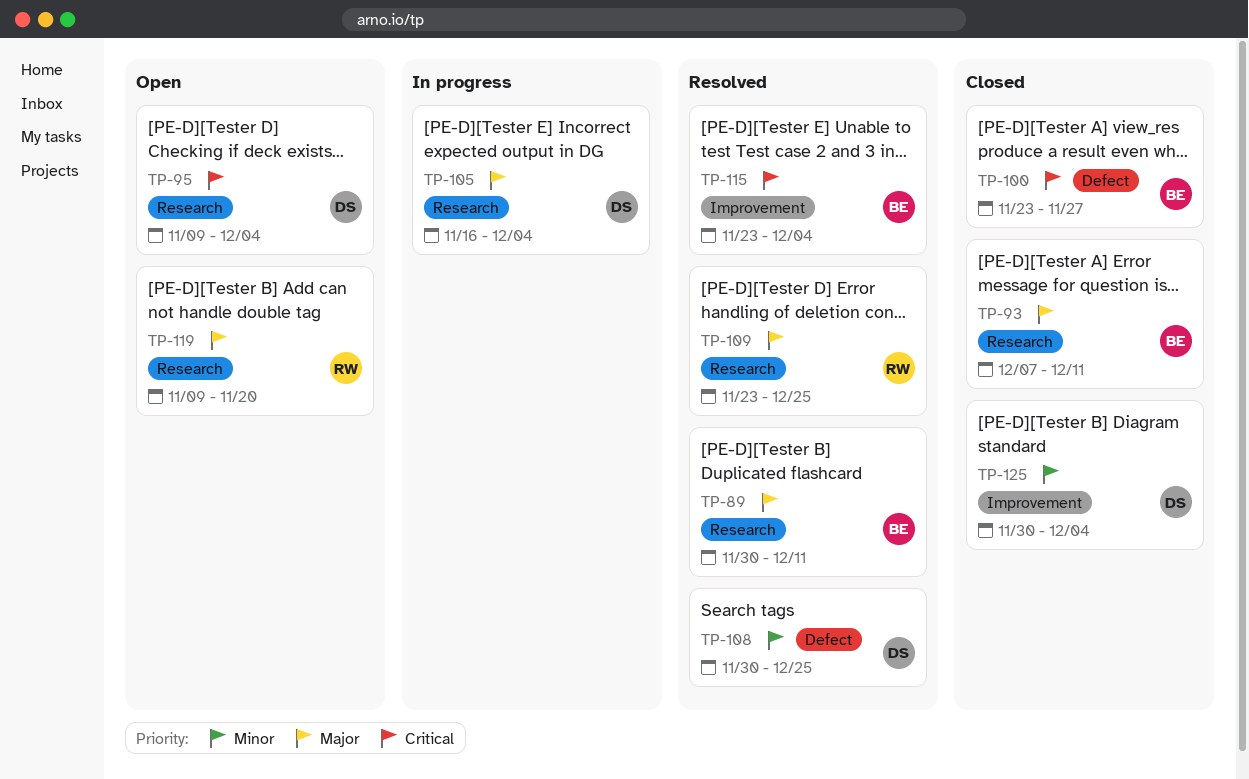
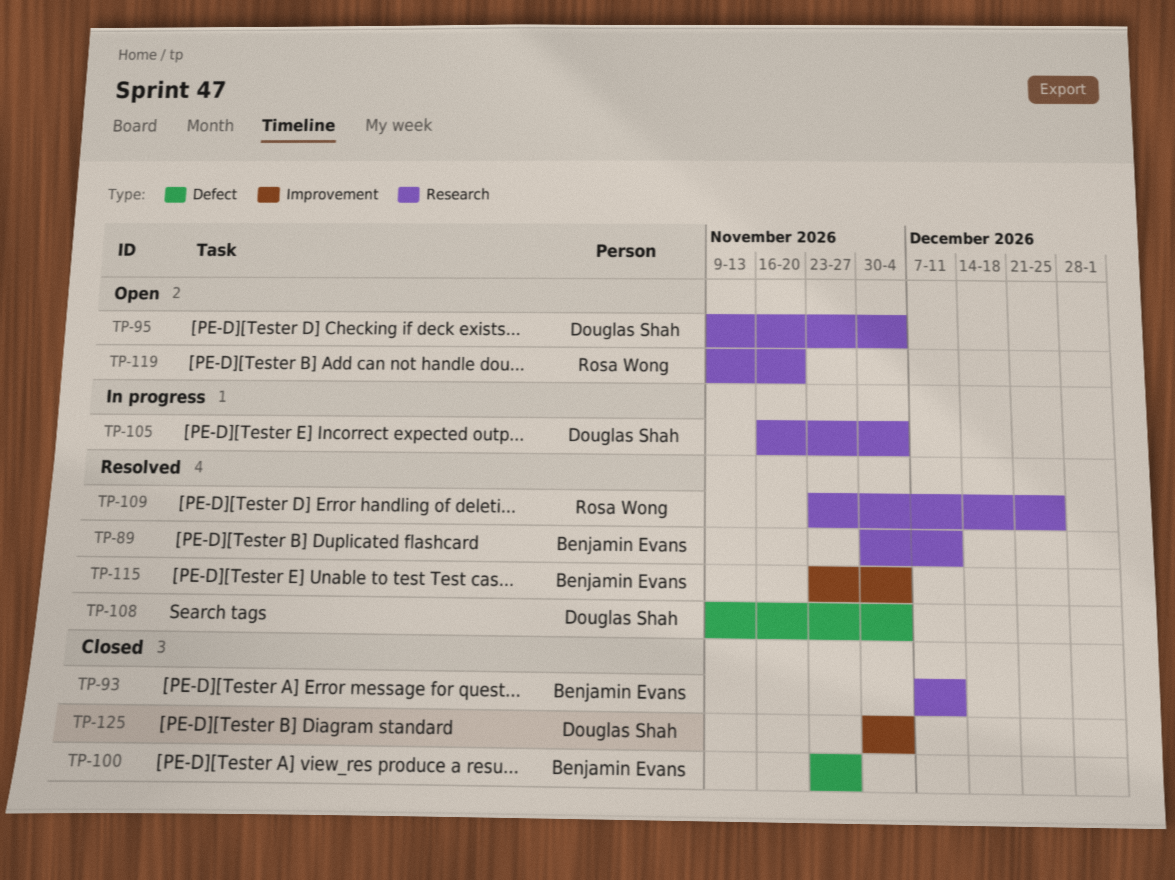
TP-108, start: Nov 30 -> Nov 9
TP-108, due: Dec 25 -> Dec 4

